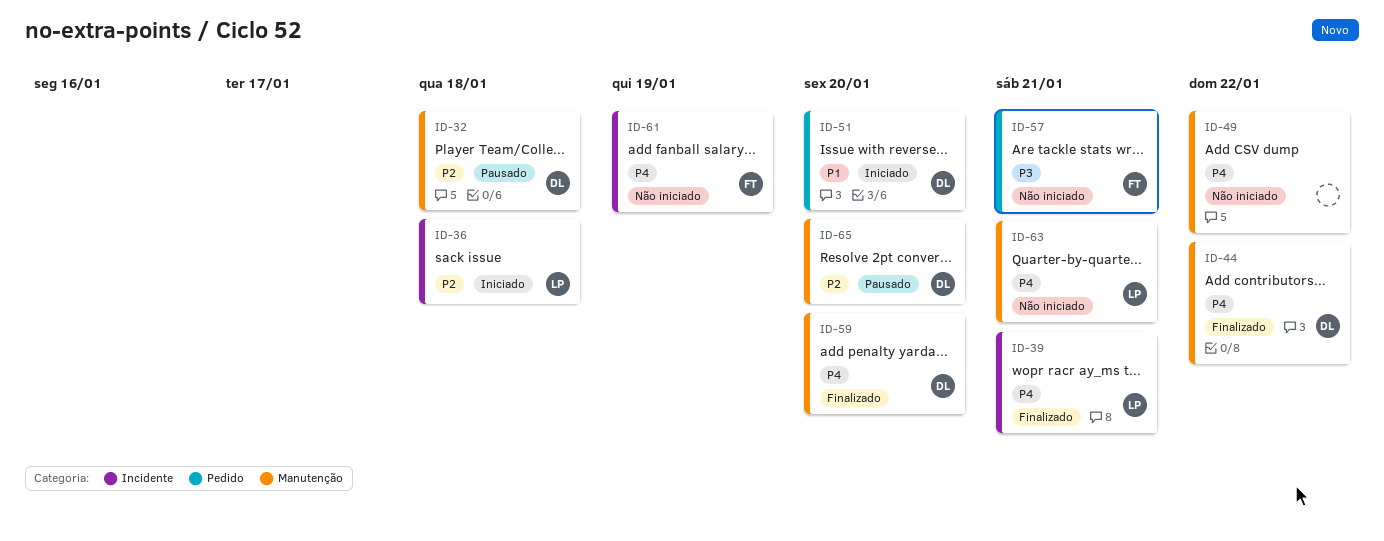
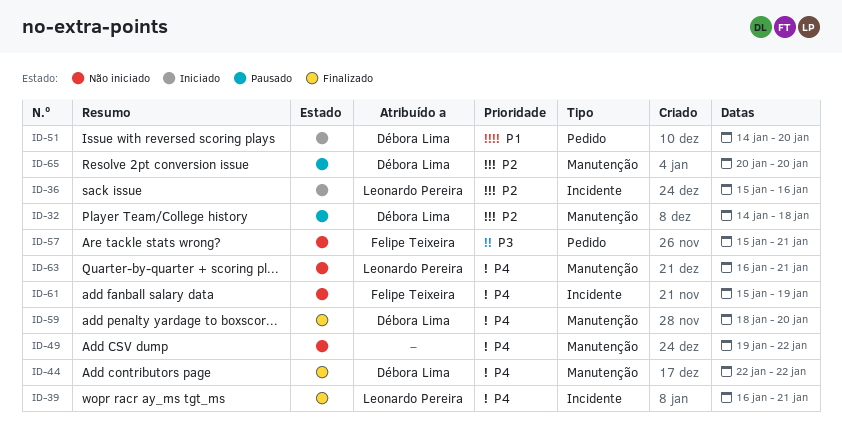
ID-36, due: Jan 18 -> Jan 16

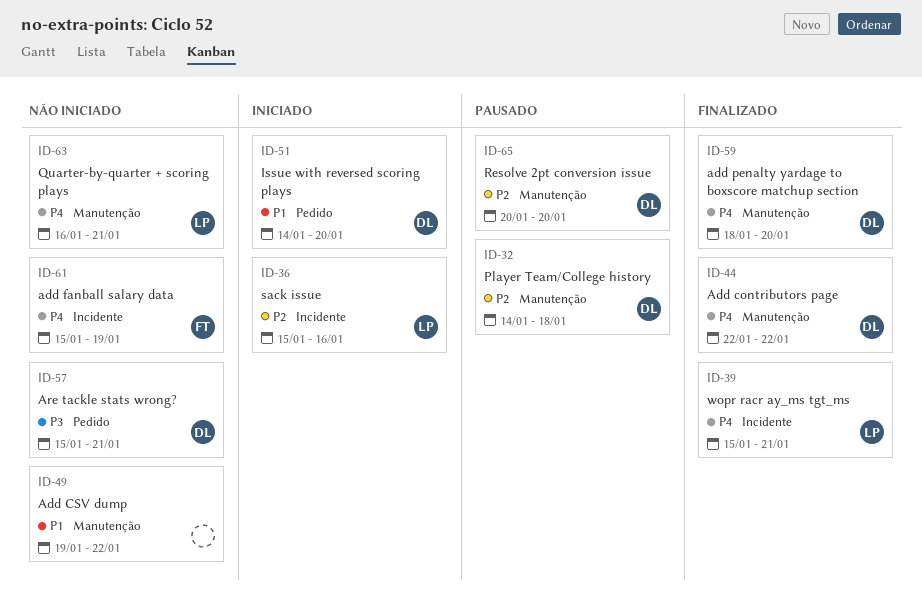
ID-39, start: Jan 16 -> Jan 15
ID-49, priority: P4 -> P1
ID-57, owner: Felipe Teixeira -> Débora Lima

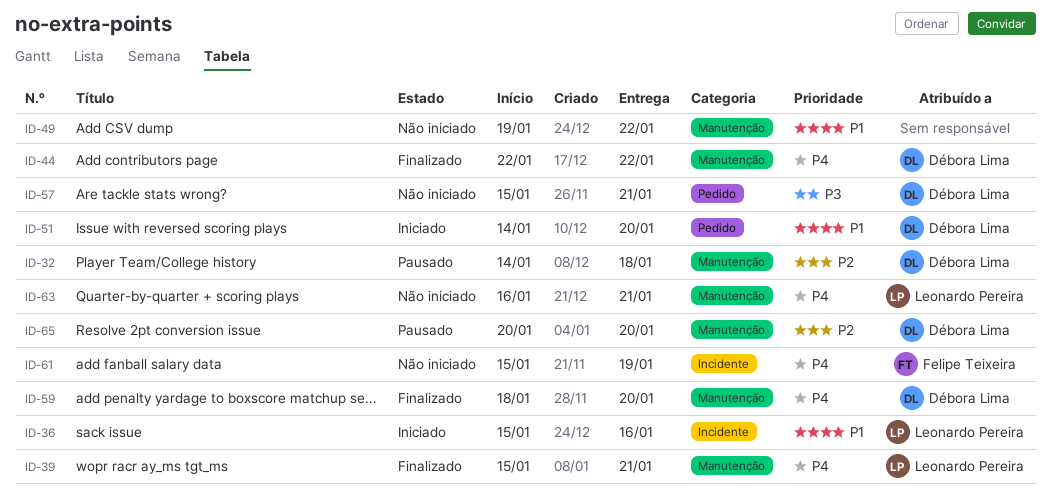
ID-36, priority: P2 -> P1
ID-39, label: Incidente -> Manutenção

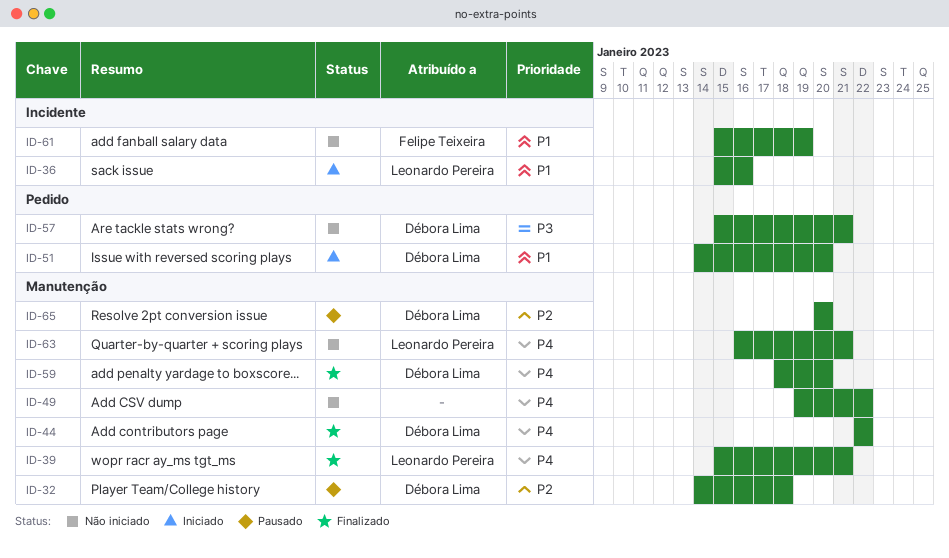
ID-49, priority: P1 -> P4
ID-61, priority: P4 -> P1

